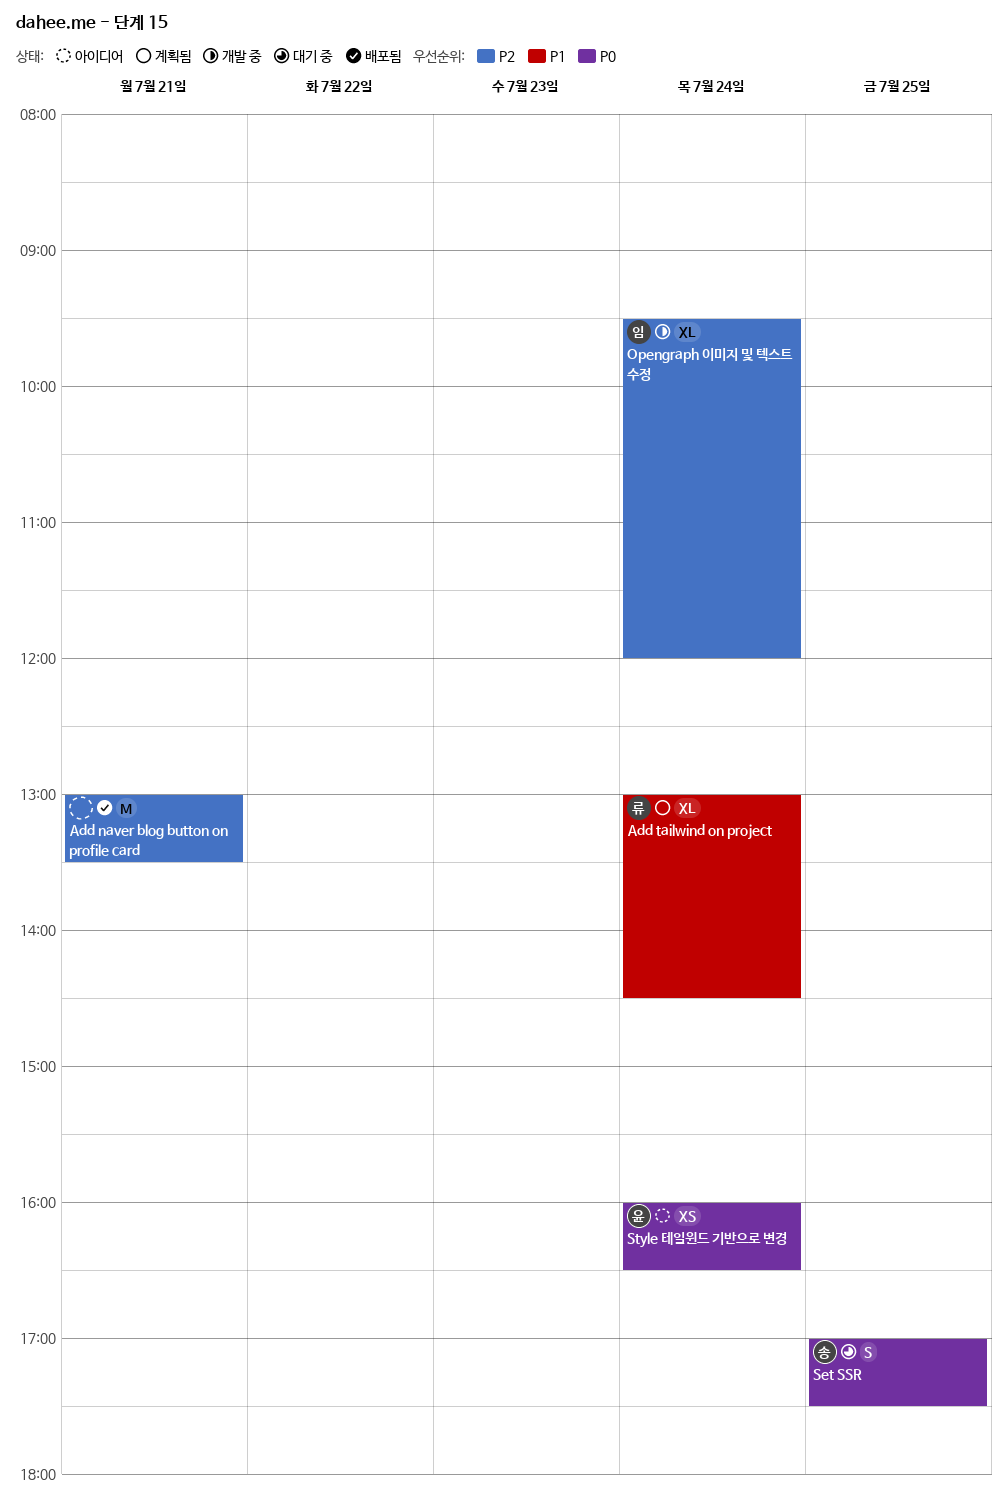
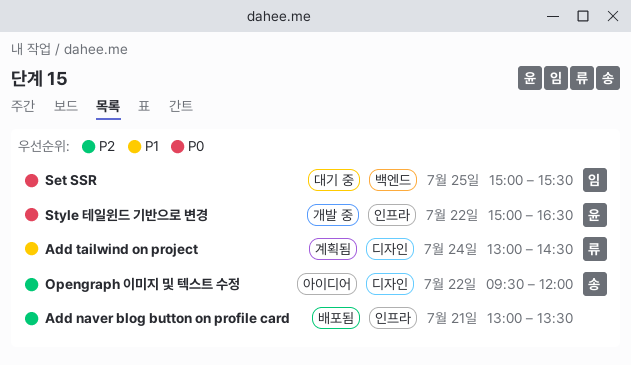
Opengraph 이미지 및 텍스트 수정, status: 개발 중 -> 아이디어
Opengraph 이미지 및 텍스트 수정, owner: 임 -> 송
Opengraph 이미지 및 텍스트 수정, day: Jul 24 -> Jul 22
Set SSR, owner: 송 -> 임
Set SSR, begins: 17:00 -> 15:00
Set SSR, ends: 17:30 -> 15:30
Style 테일윈드 기반으로 변경, status: 아이디어 -> 개발 중
Style 테일윈드 기반으로 변경, day: Jul 24 -> Jul 22
Style 테일윈드 기반으로 변경, begins: 16:00 -> 15:00

